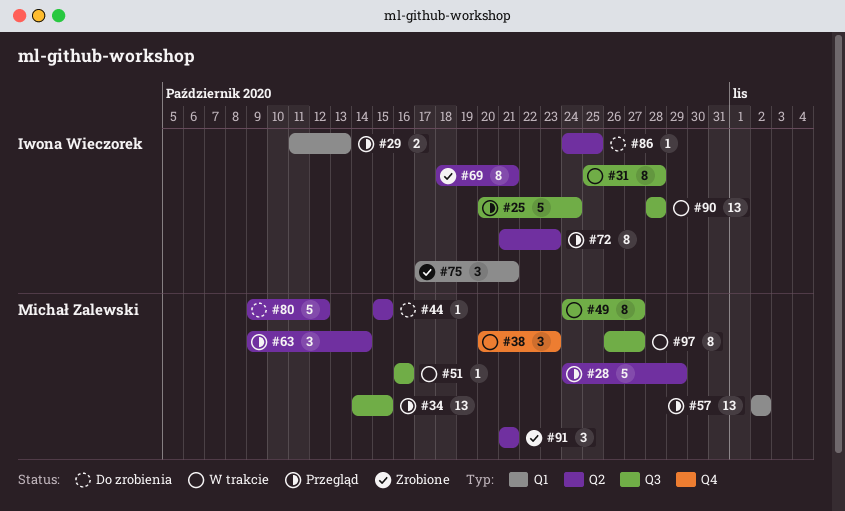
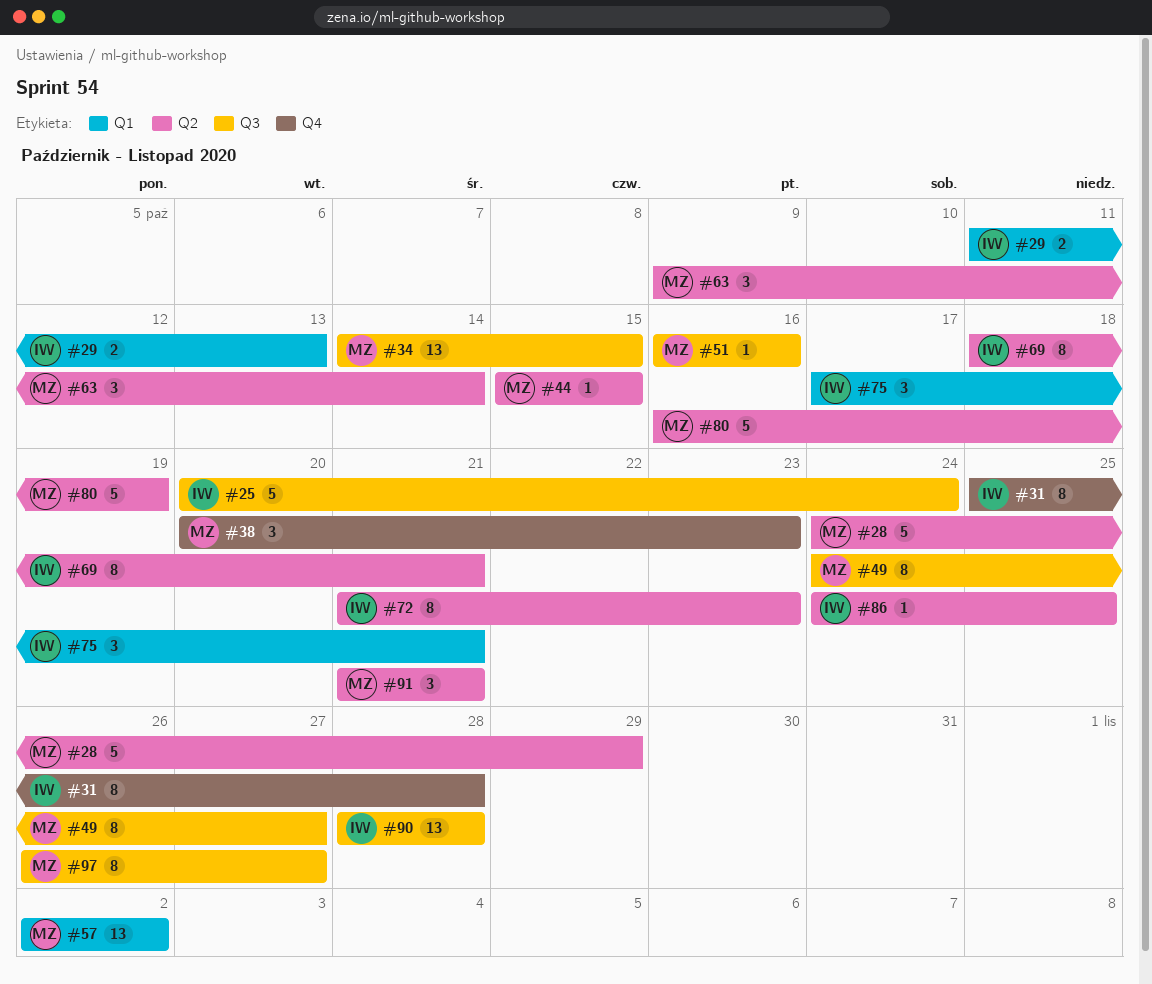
#31, label: Q3 -> Q4
#80, start: Oct 9 -> Oct 16
#80, due: Oct 12 -> Oct 19

